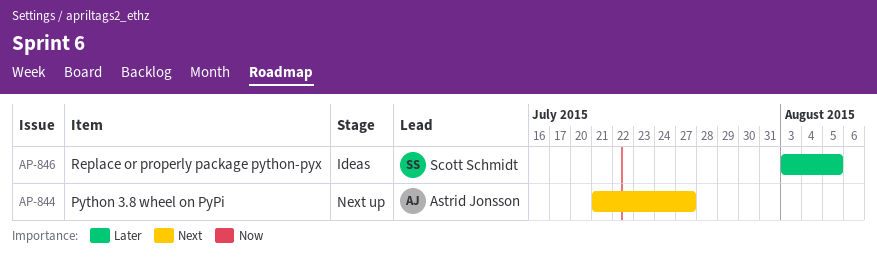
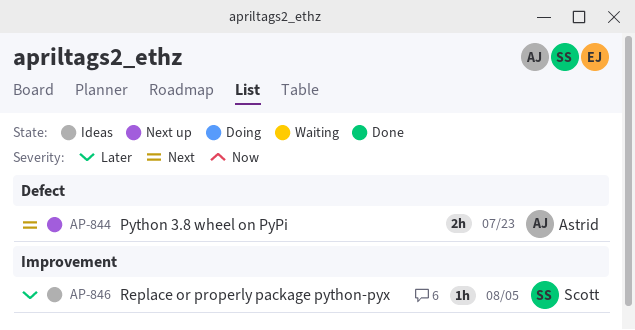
AP-844, due: Jul 27 -> Jul 23

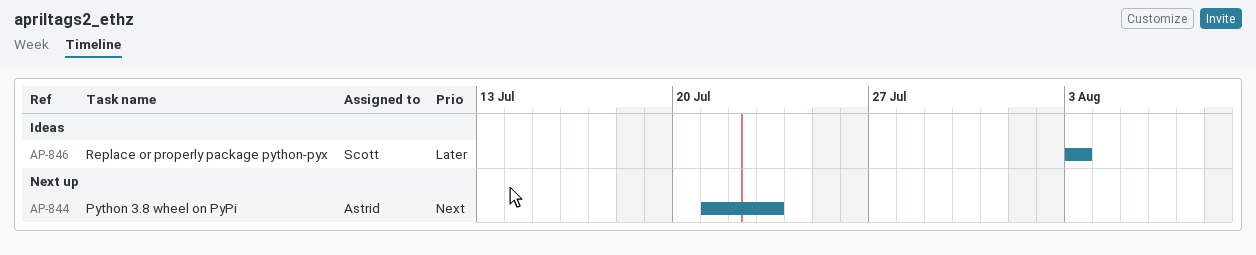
AP-846, due: Aug 5 -> Aug 3

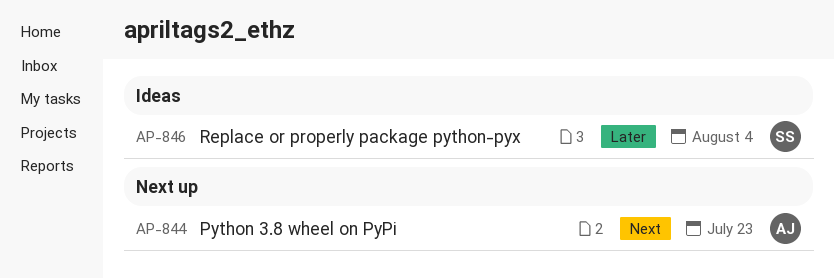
AP-846, due: Aug 3 -> Aug 4

